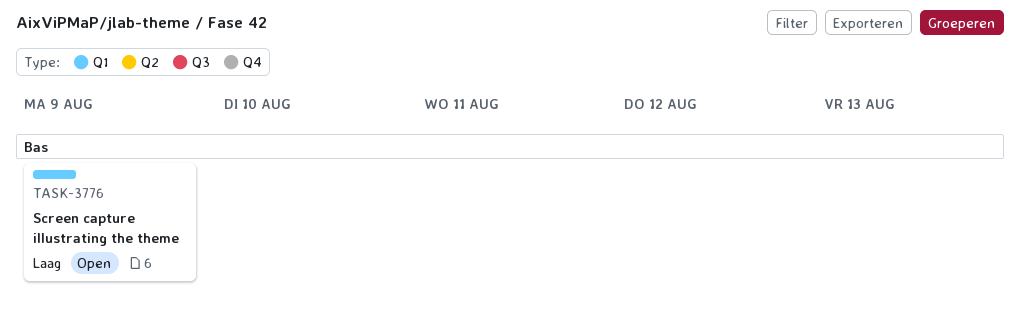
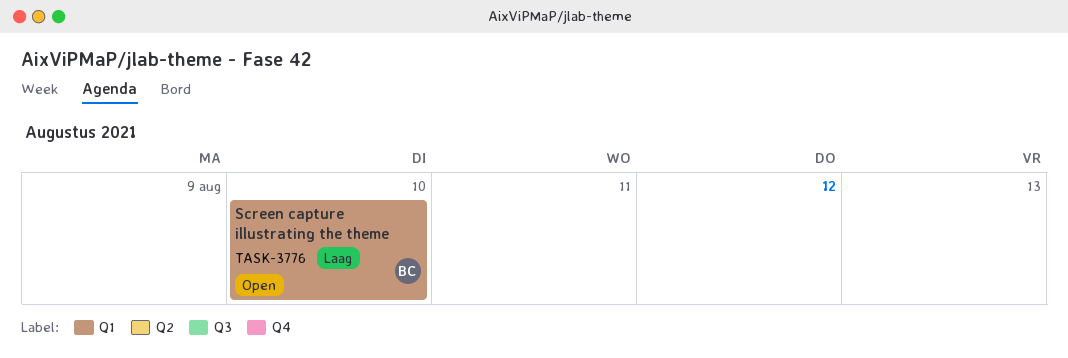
TASK-3776, due: Aug 9 -> Aug 10

